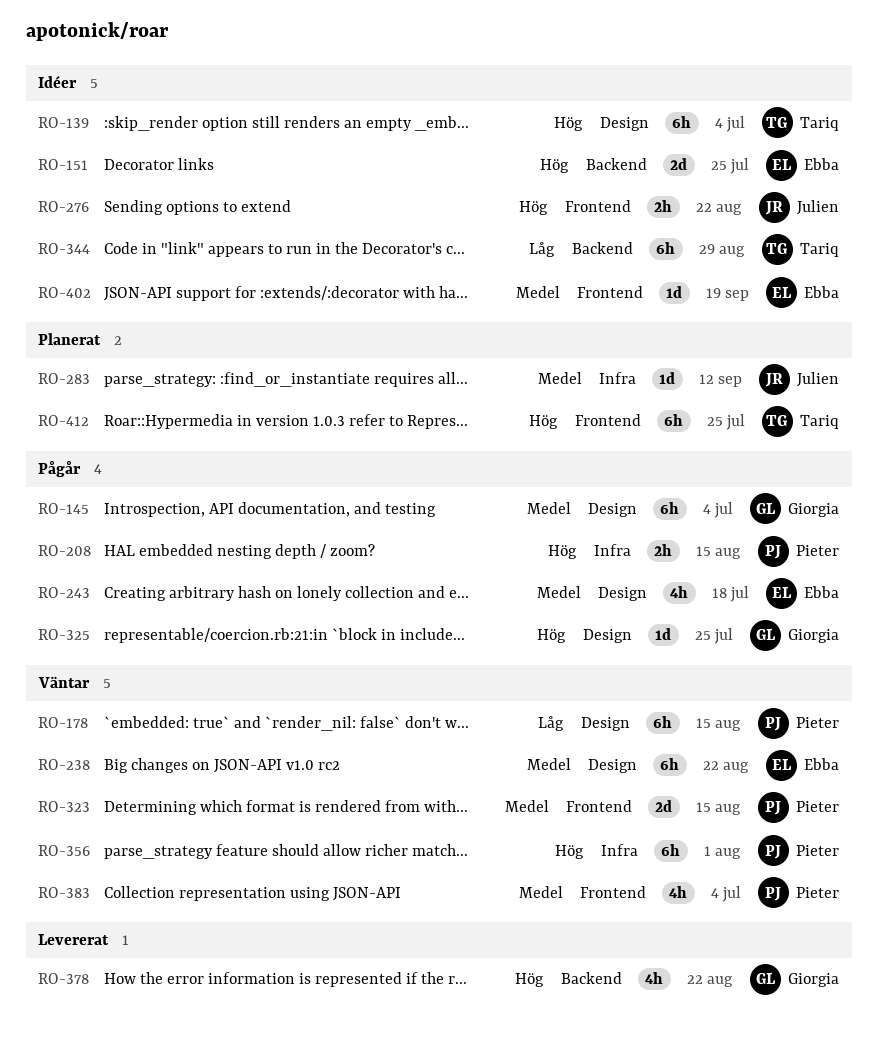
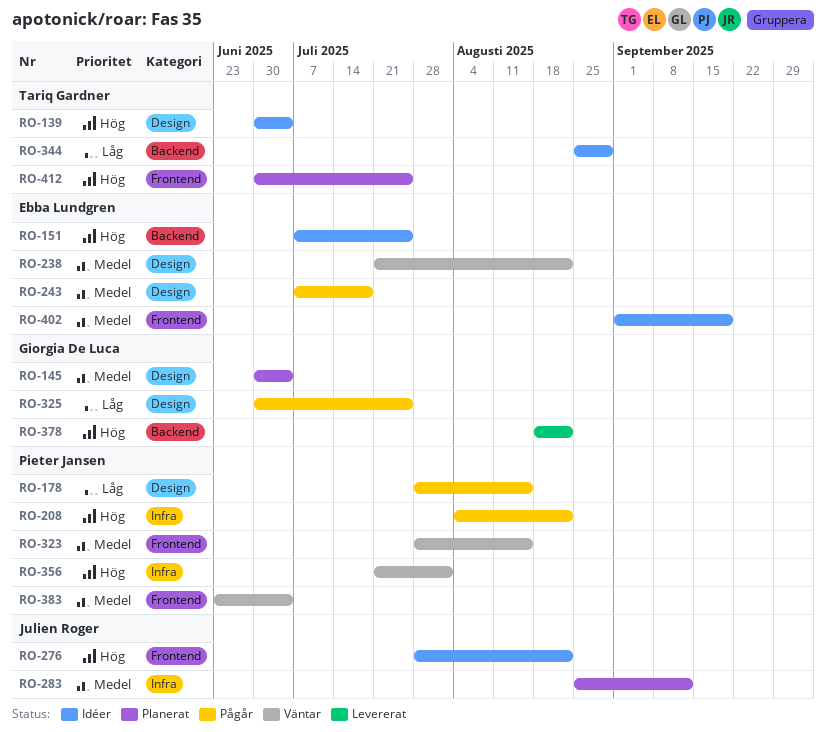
RO-145, status: Pågår -> Planerat
RO-178, status: Väntar -> Pågår
RO-208, due: Aug 15 -> Aug 22
RO-325, priority: Hög -> Låg

